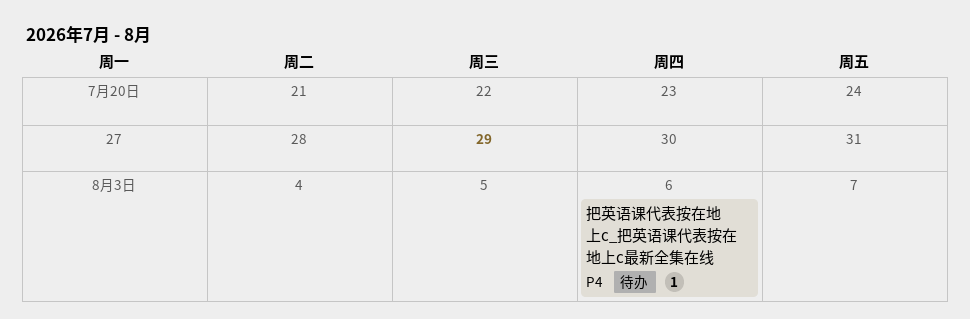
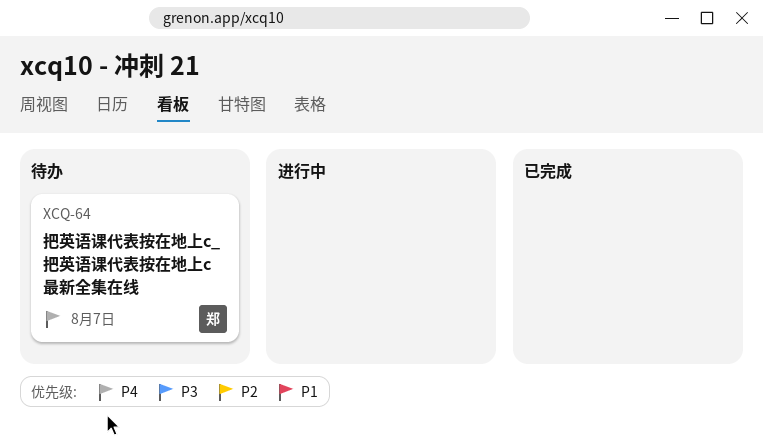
把英语课代表按在地上c_把英语课代表按在地上c最新全集在线, due: Aug 6 -> Aug 7

